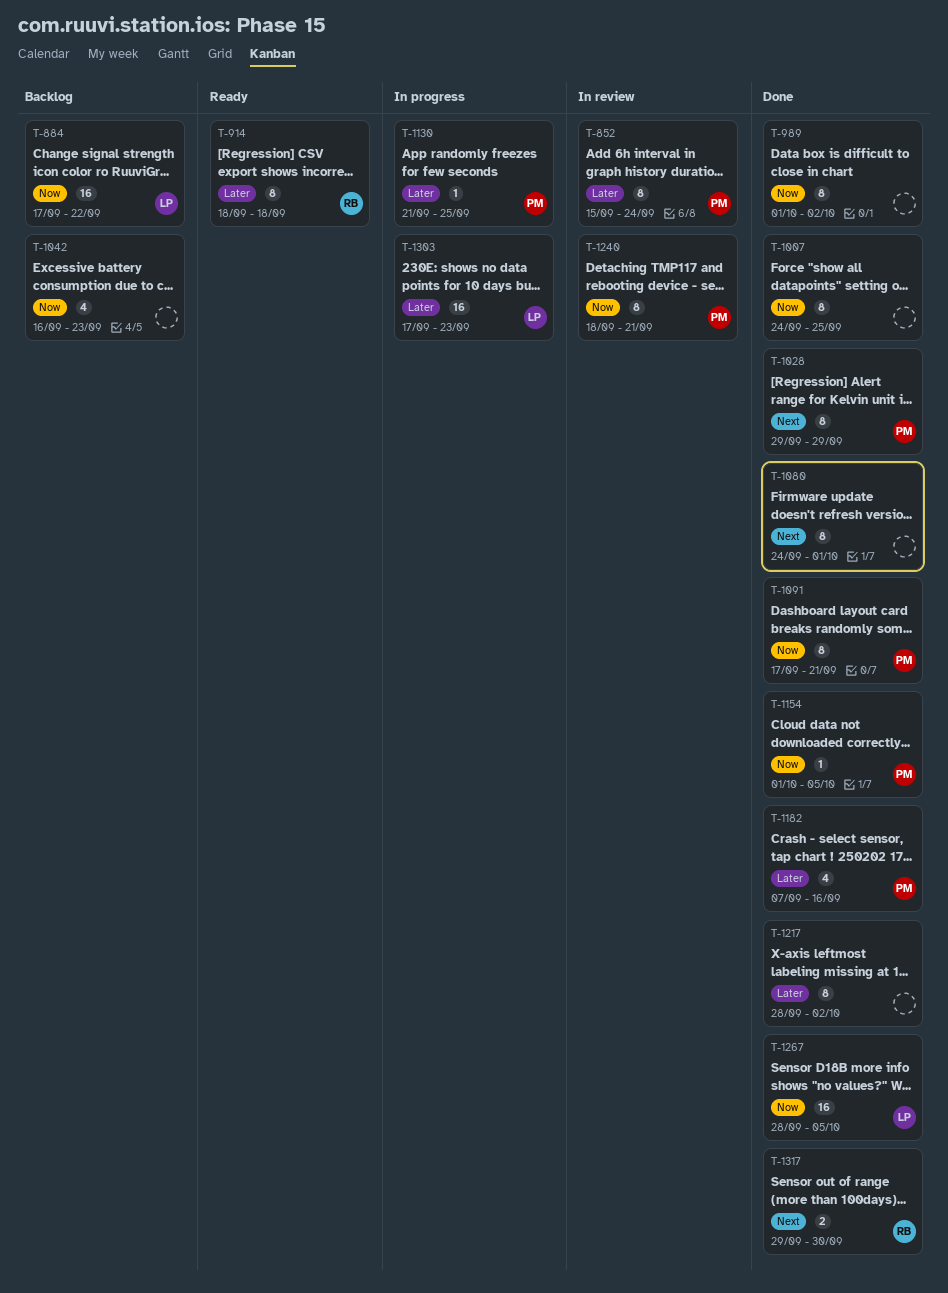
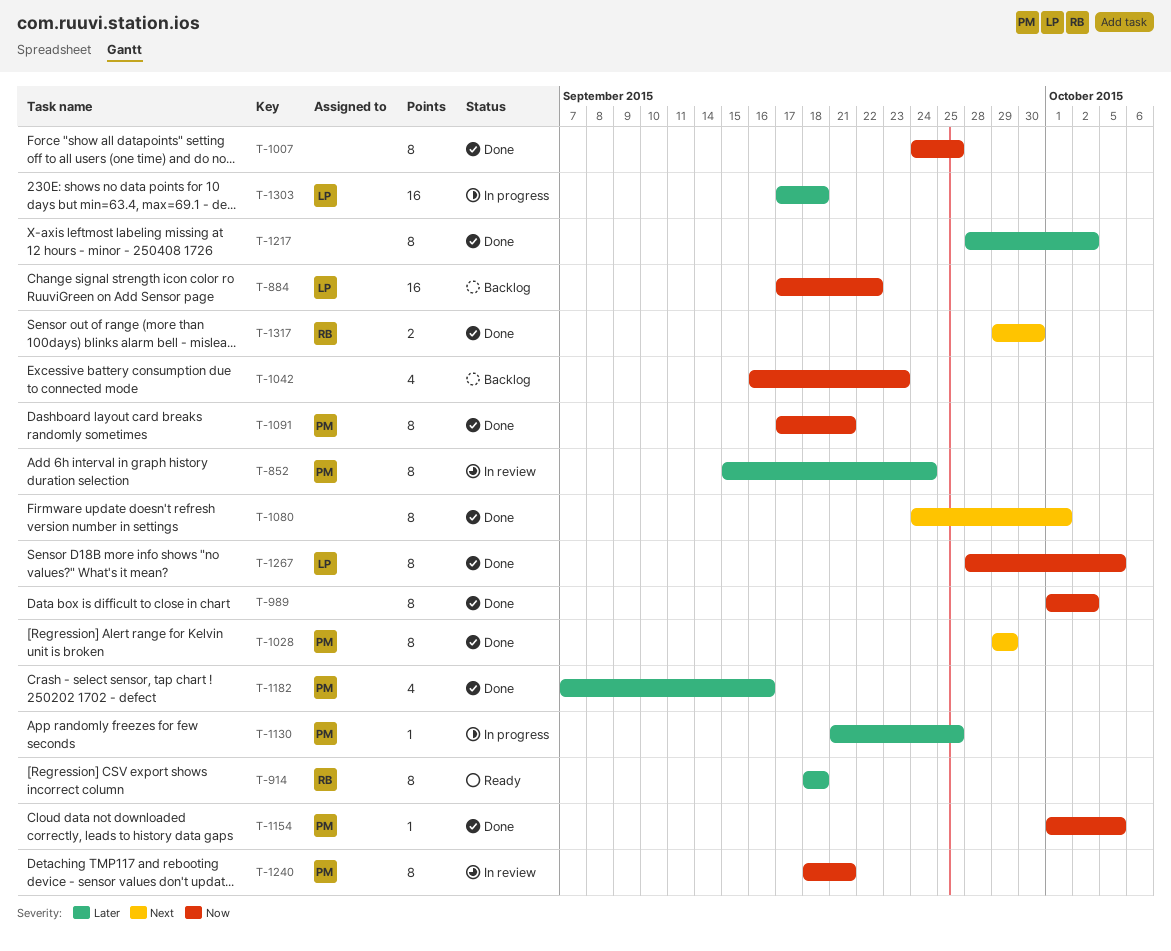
T-1267, estimate: 16 -> 8
T-1303, due: Sep 23 -> Sep 18

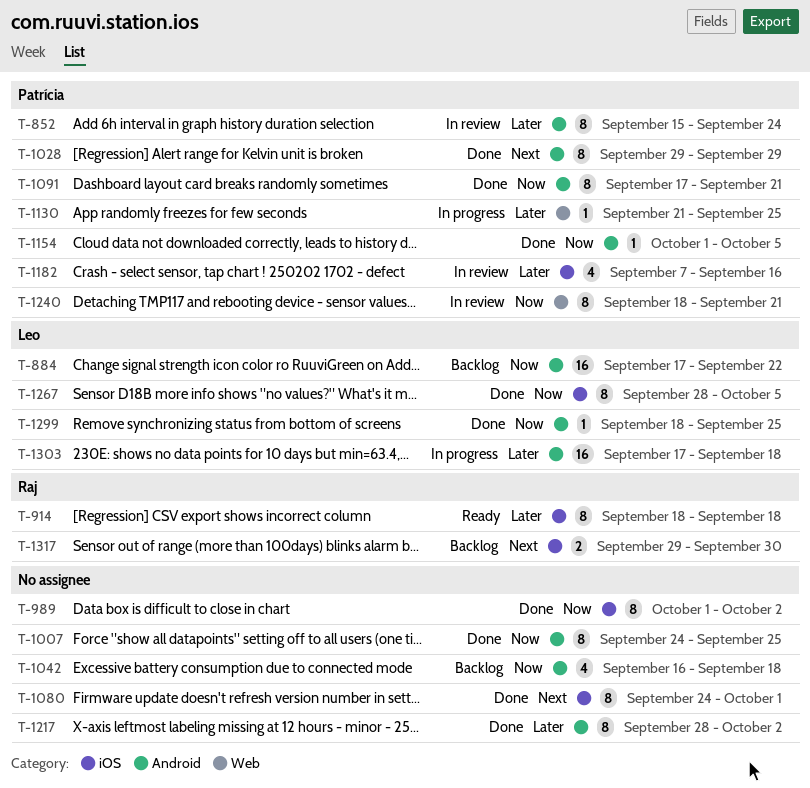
T-1042, due: Sep 23 -> Sep 18
T-1182, status: Done -> In review
T-1299: none -> present
T-1317, status: Done -> Backlog

